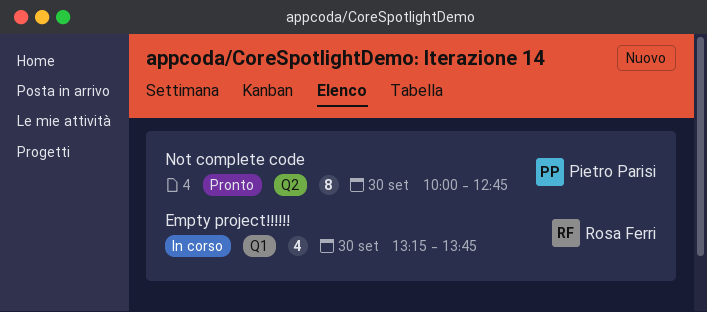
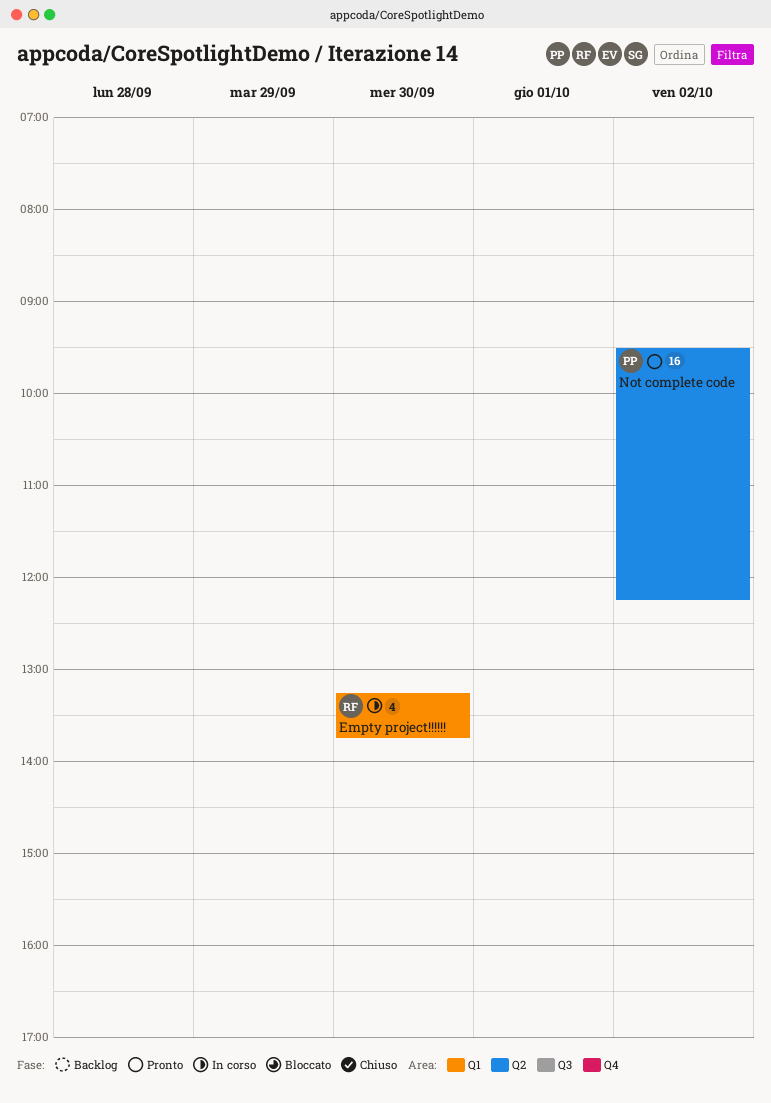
Not complete code, estimate: 8 -> 16
Not complete code, day: Sep 30 -> Oct 2
Not complete code, begins: 10:00 -> 09:30
Not complete code, ends: 12:45 -> 12:15

